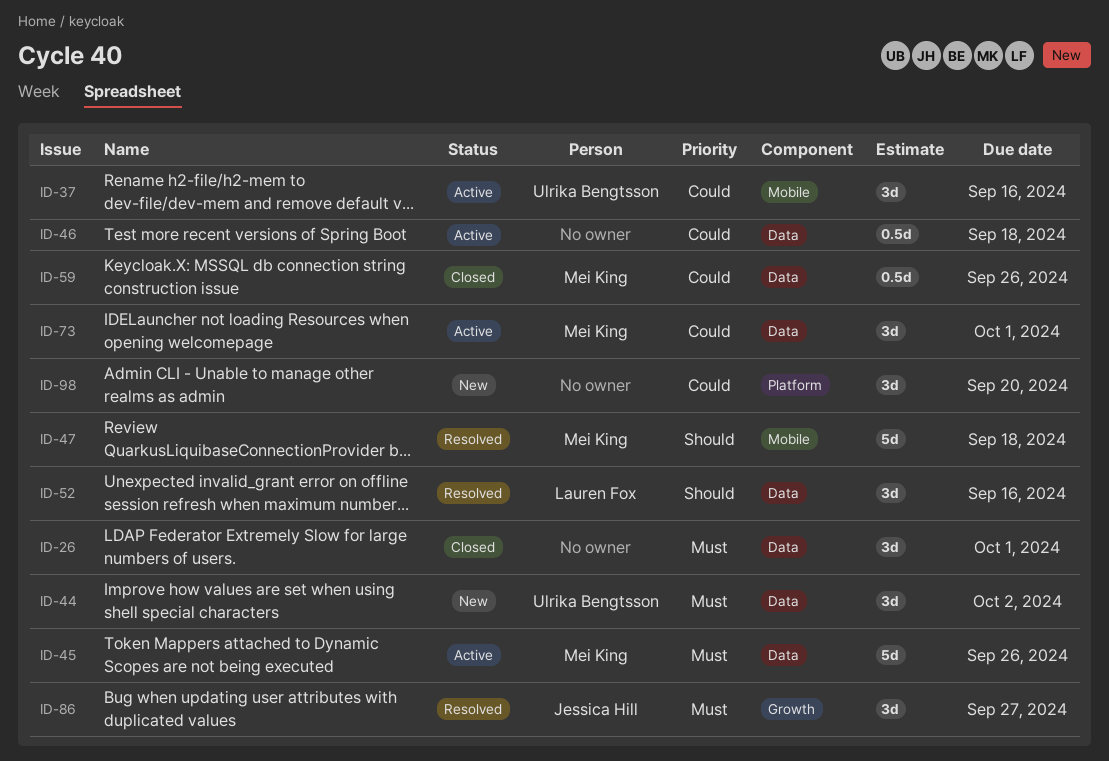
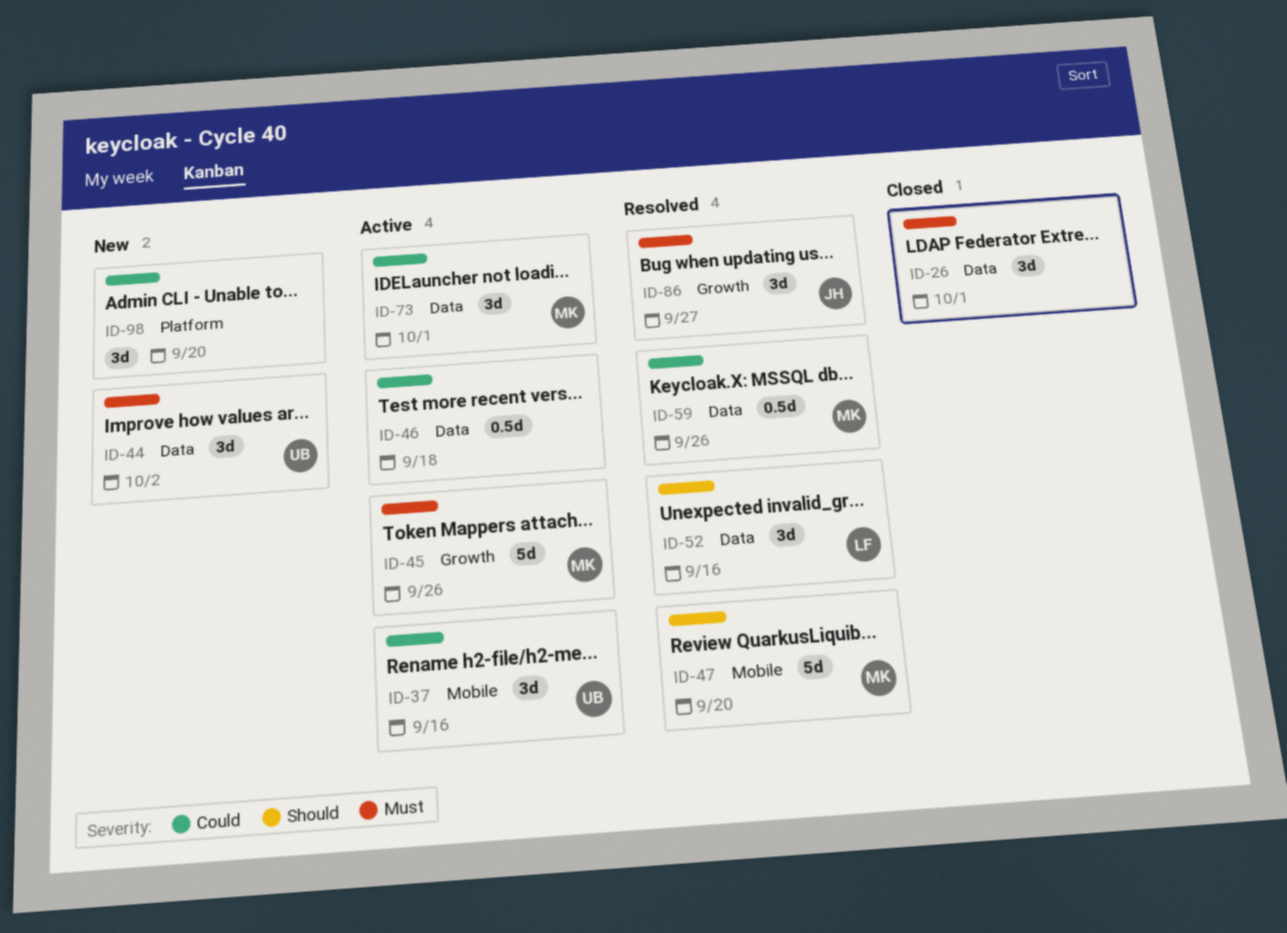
ID-45, label: Data -> Growth
ID-47, due: Sep 18 -> Sep 20
ID-59, status: Closed -> Resolved

